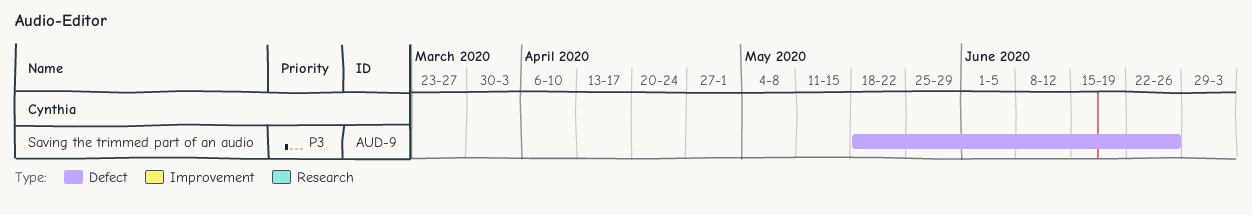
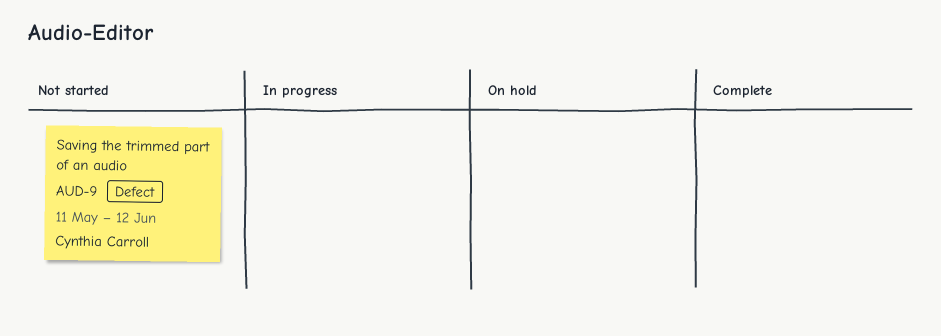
AUD-9, start: May 18 -> May 11
AUD-9, due: Jun 26 -> Jun 12

